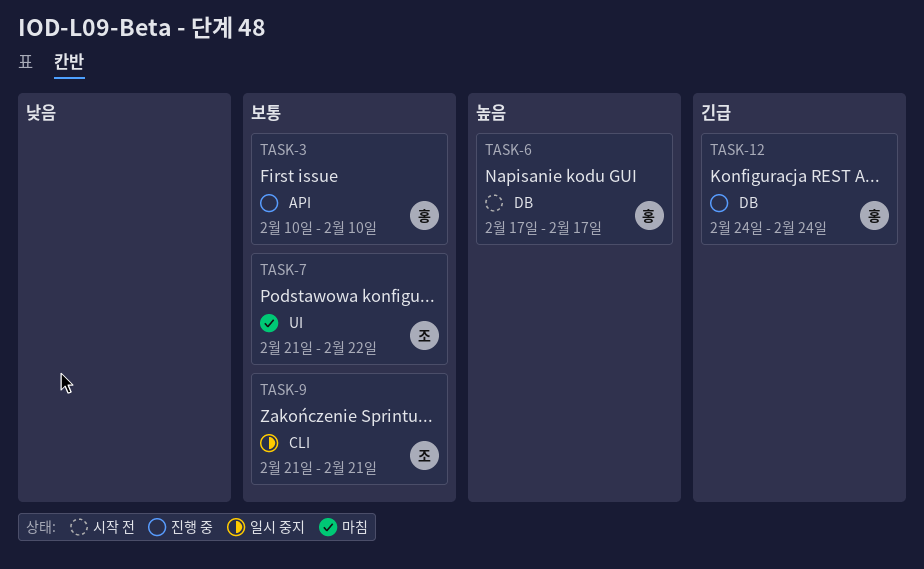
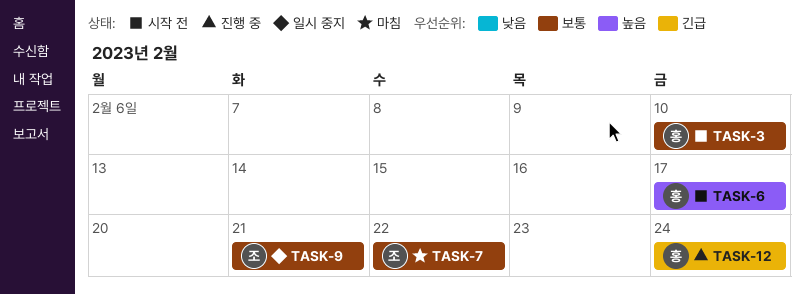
TASK-3, status: 진행 중 -> 시작 전
TASK-7, start: Feb 21 -> Feb 22

